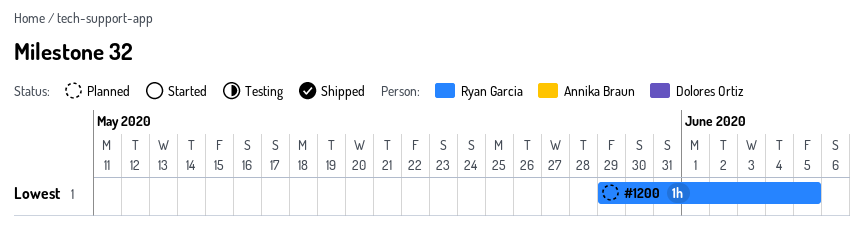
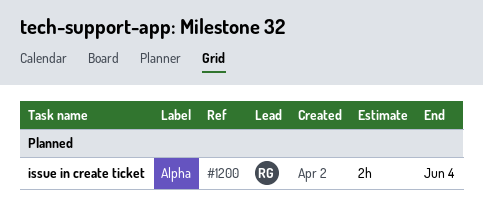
#1200, estimate: 1h -> 2h
#1200, due: Jun 5 -> Jun 4

